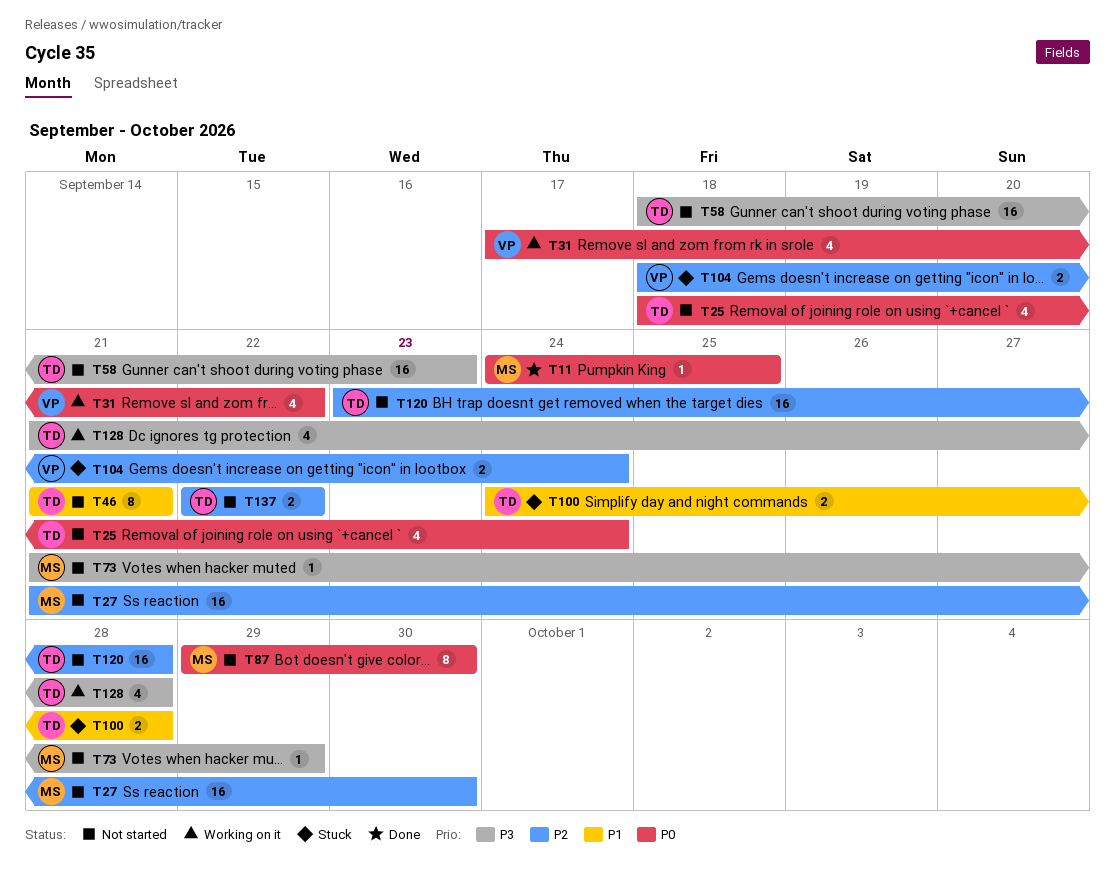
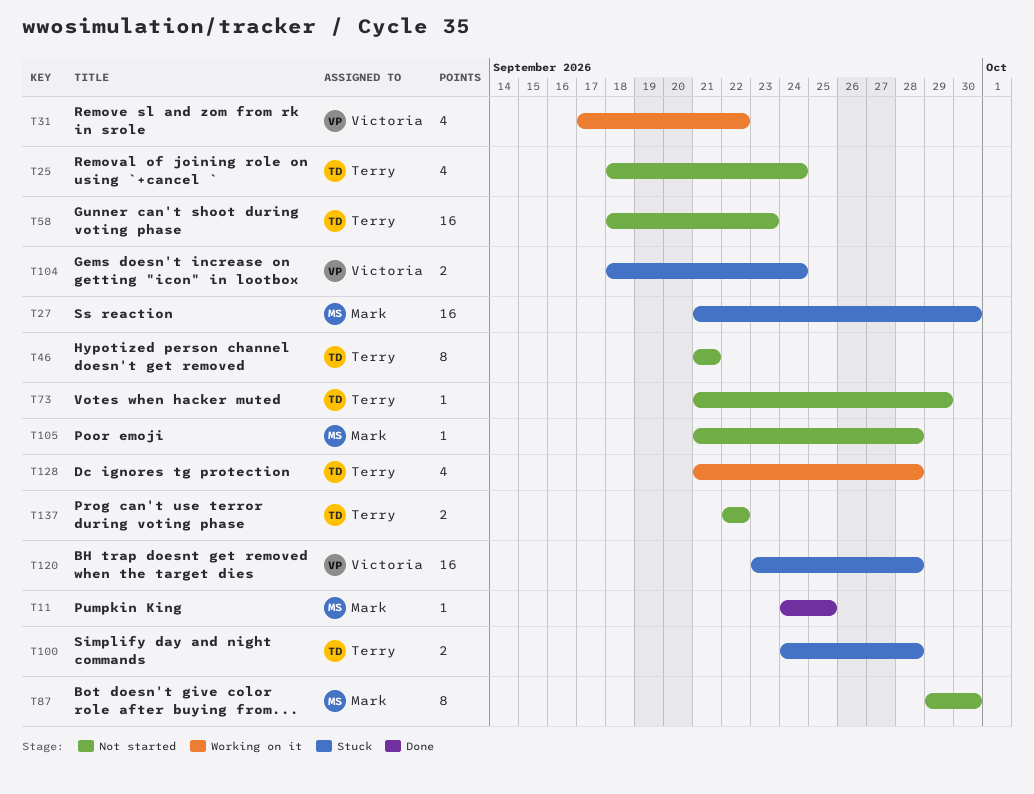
T27, status: Not started -> Stuck
T73, owner: Mark -> Terry
T105: none -> present
T120, status: Not started -> Stuck
T120, owner: Terry -> Victoria

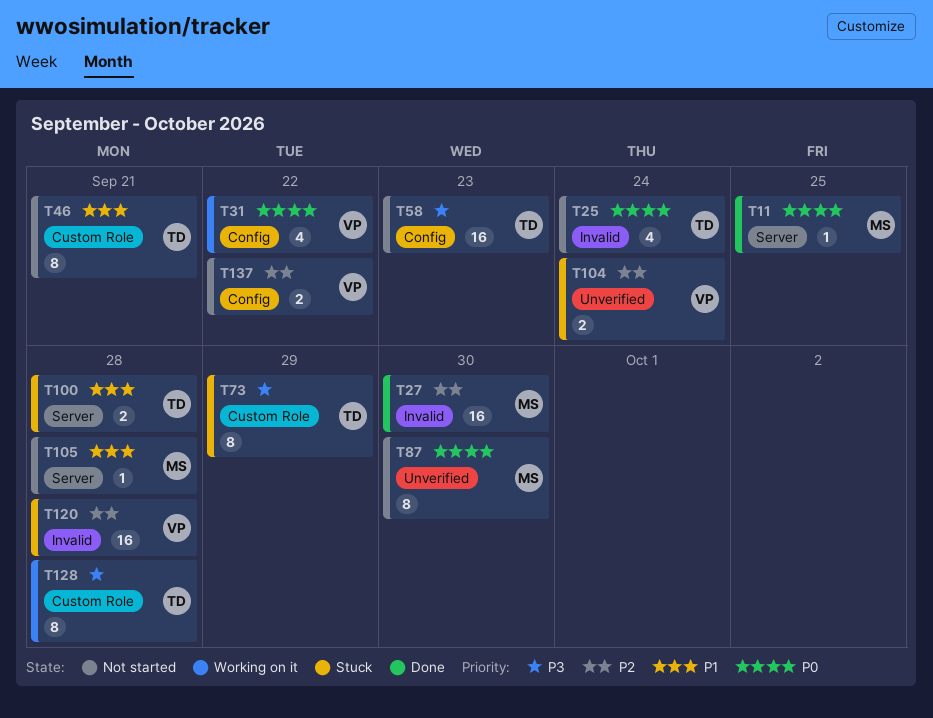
T27, status: Stuck -> Done
T73, status: Not started -> Stuck
T73, estimate: 1 -> 8
T128, estimate: 4 -> 8
T137, owner: Terry -> Victoria

